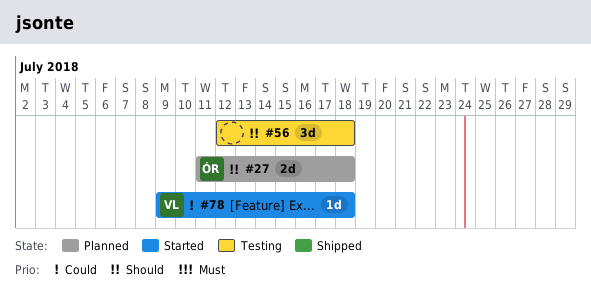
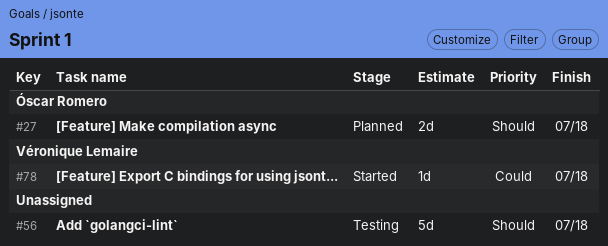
#56, estimate: 3d -> 5d

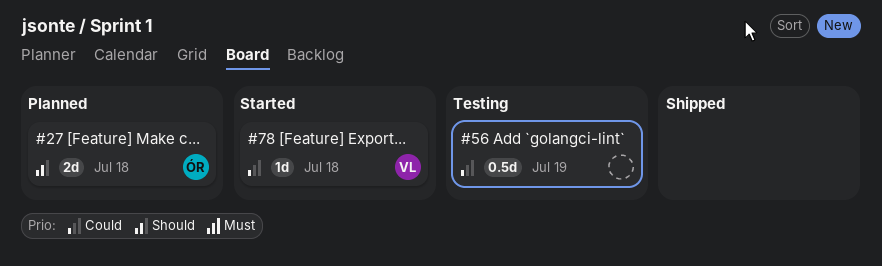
#56, priority: Should -> Could
#56, estimate: 5d -> 0.5d
#56, due: Jul 18 -> Jul 19

